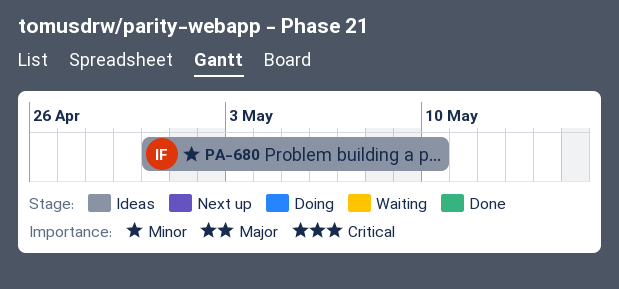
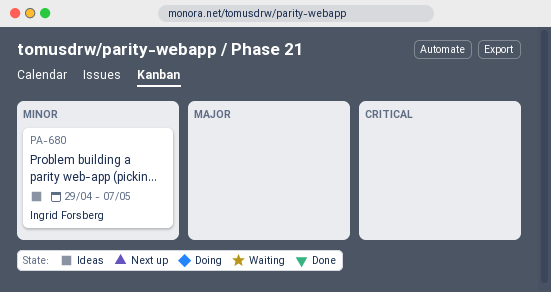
PA-680, start: Apr 30 -> Apr 29
PA-680, due: May 10 -> May 7

